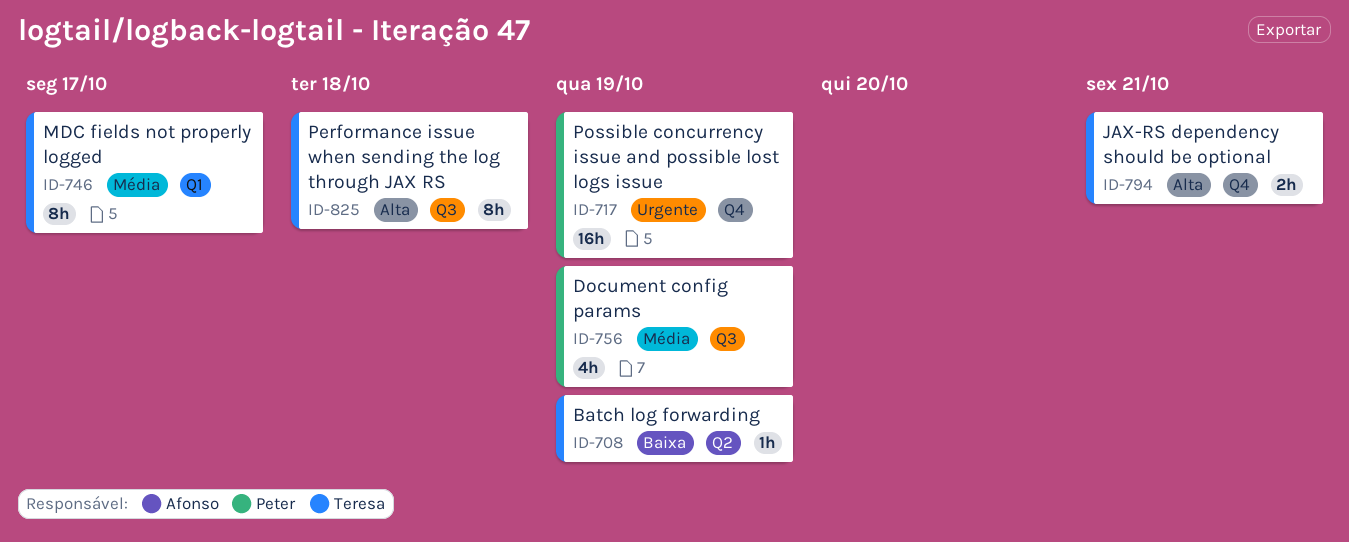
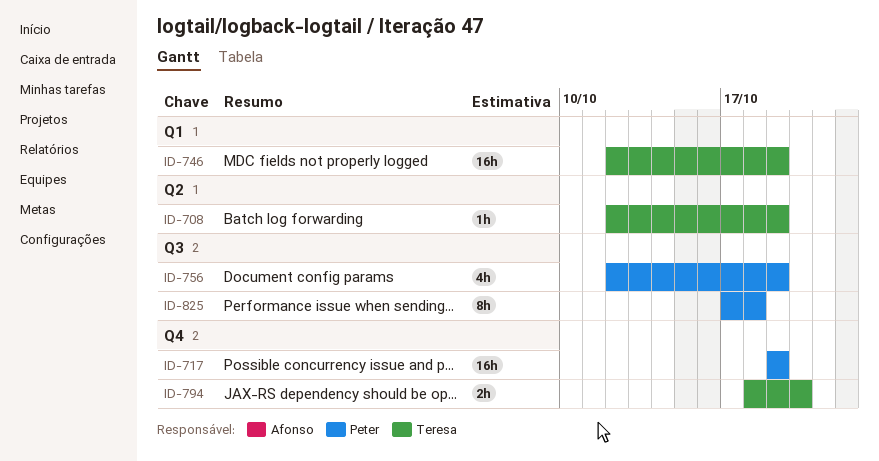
ID-746, estimate: 8h -> 16h
ID-746, due: Oct 17 -> Oct 19
ID-794, due: Oct 21 -> Oct 20
ID-825, owner: Teresa -> Peter

